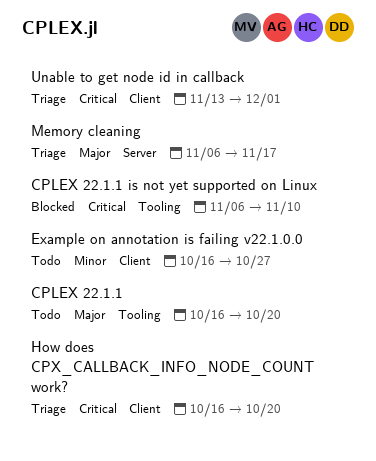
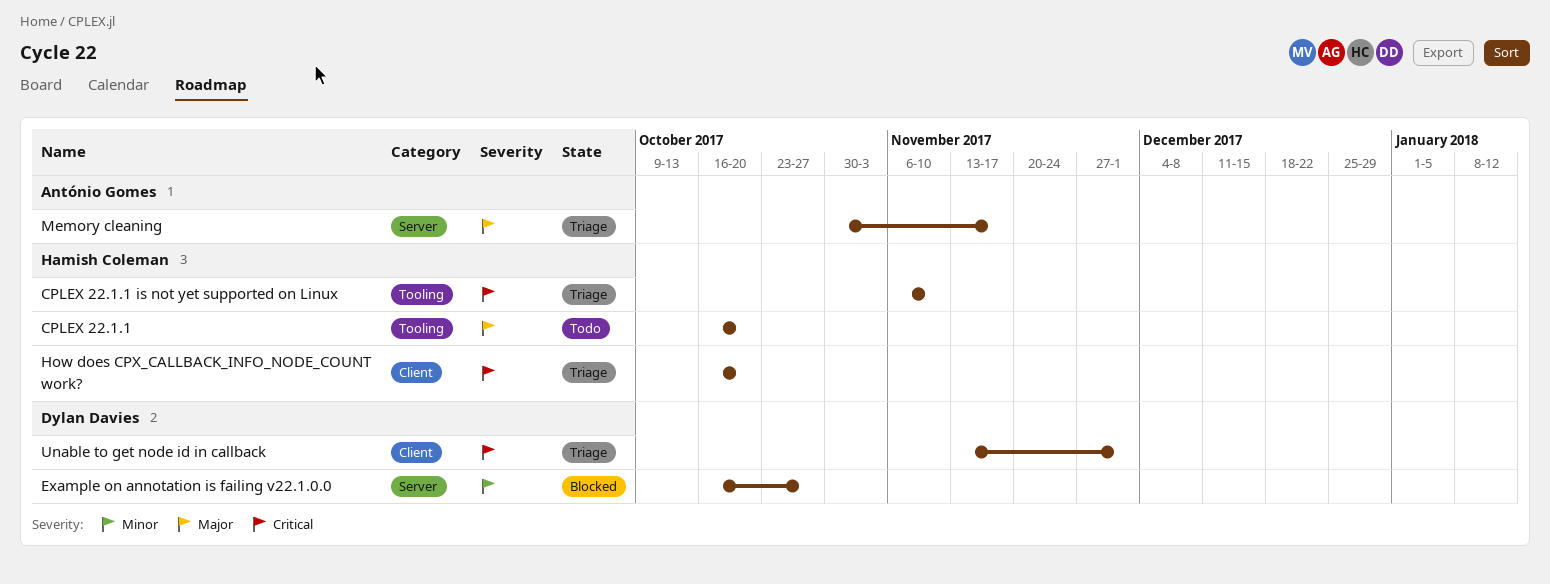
CPLEX 22.1.1 is not yet supported on Linux, status: Blocked -> Triage
Example on annotation is failing v22.1.0.0, status: Todo -> Blocked
Example on annotation is failing v22.1.0.0, label: Client -> Server
Memory cleaning, start: Nov 6 -> Oct 30

